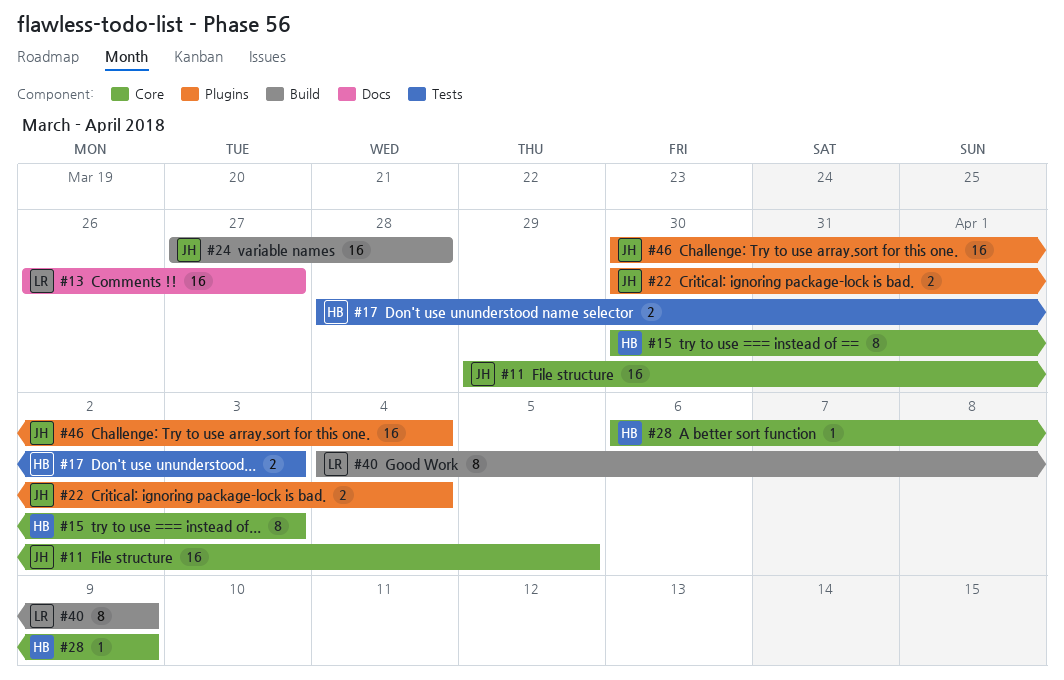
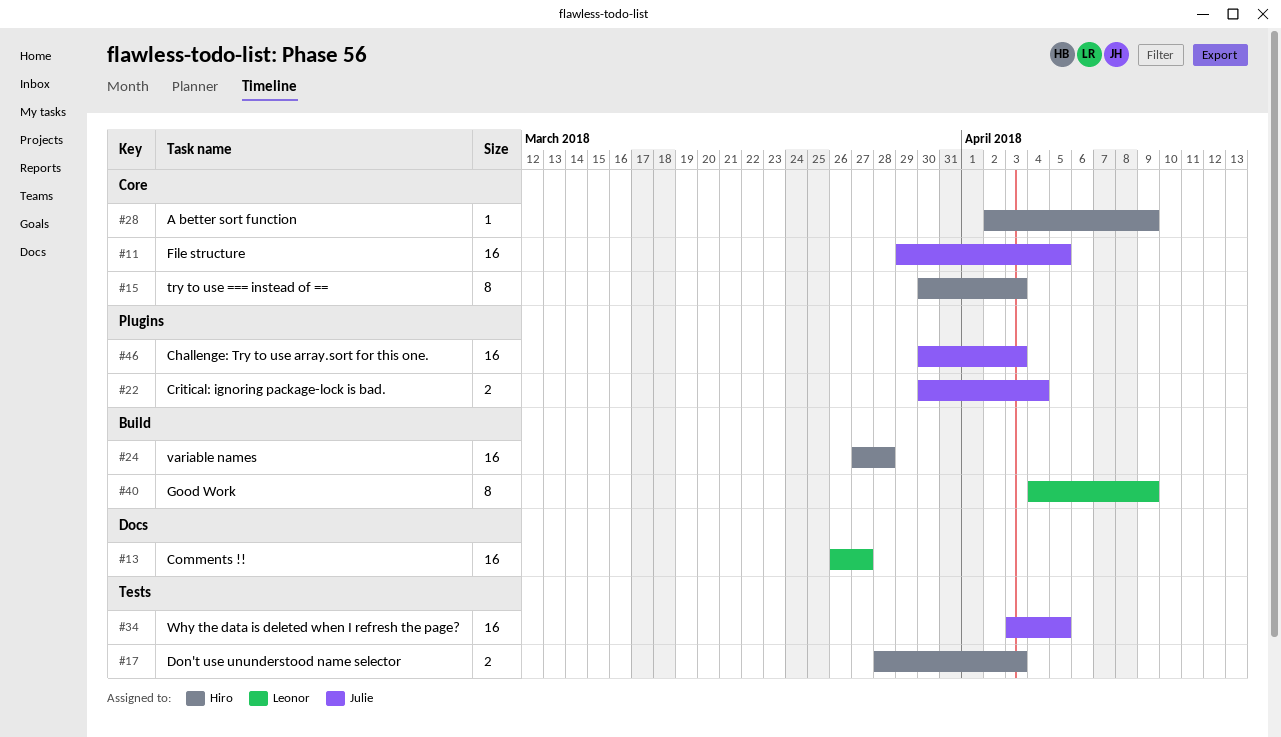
#24, owner: Julie -> Hiro
#28, start: Apr 6 -> Apr 2
#34: none -> present
#46, due: Apr 4 -> Apr 3

